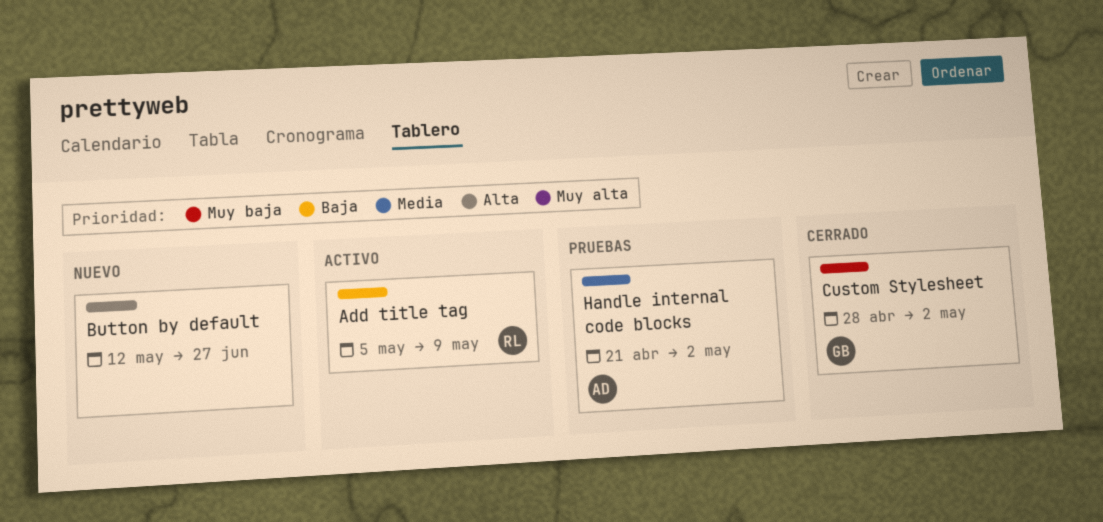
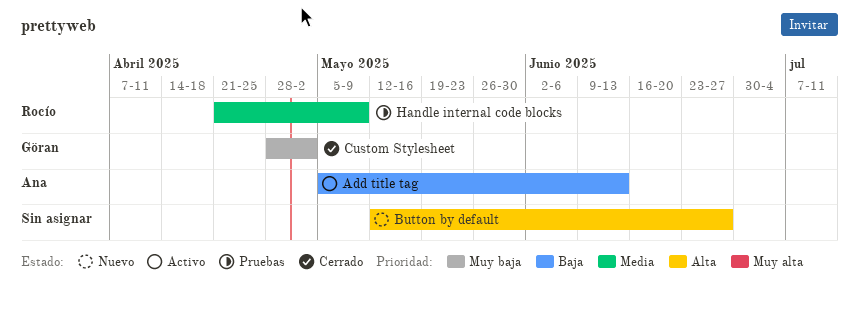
Add title tag, owner: Rocío -> Ana
Add title tag, due: May 9 -> Jun 13
Handle internal code blocks, owner: Ana -> Rocío
Handle internal code blocks, due: May 2 -> May 9

